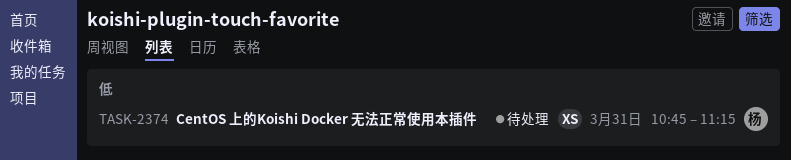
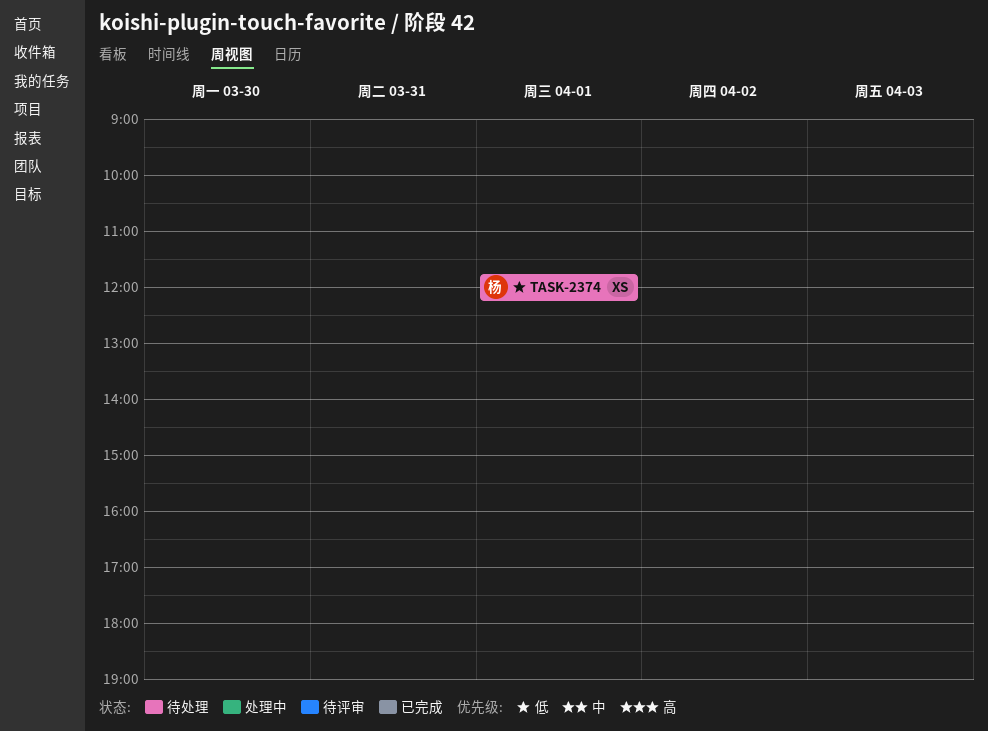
TASK-2374, day: Mar 31 -> Apr 1
TASK-2374, begins: 10:45 -> 11:45
TASK-2374, ends: 11:15 -> 12:15

